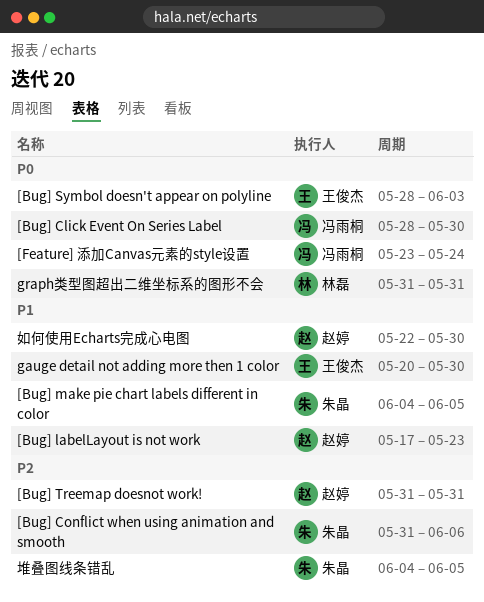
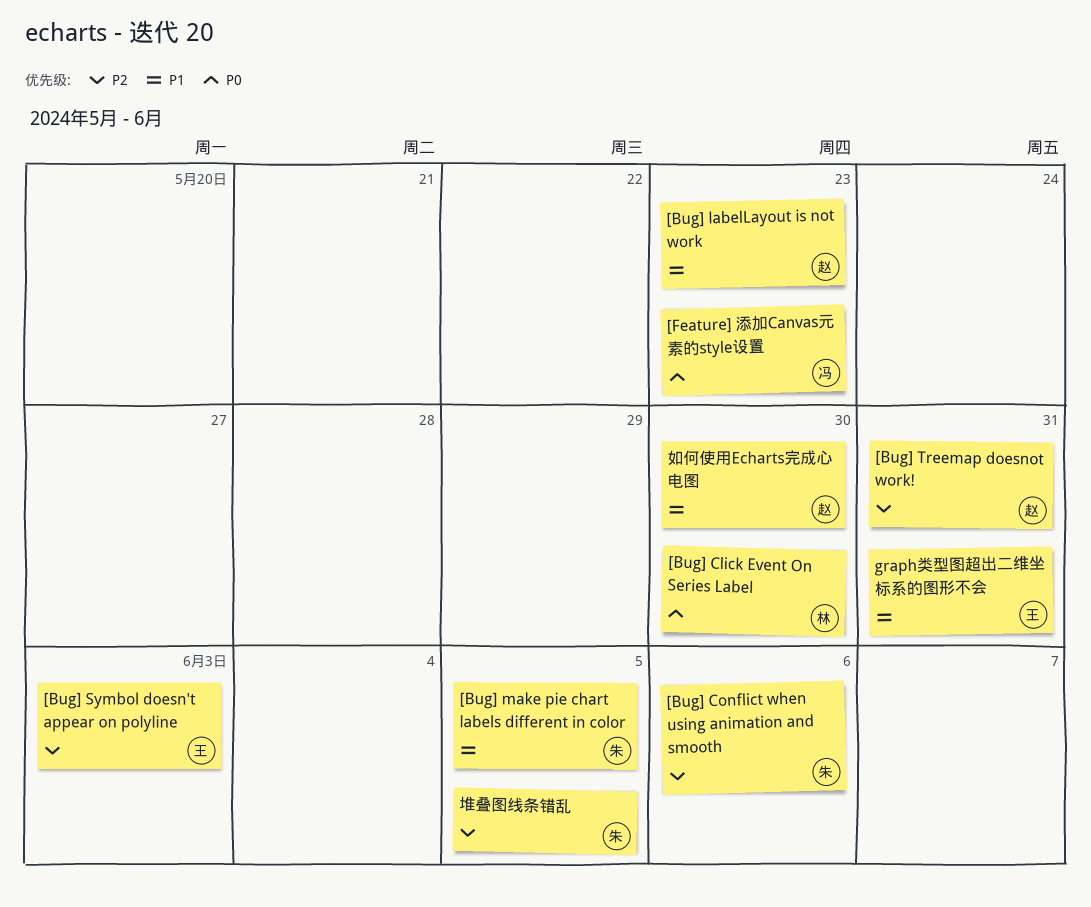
[Bug] Click Event On Series Label, owner: 冯雨桐 -> 林磊
[Bug] Symbol doesn't appear on polyline, priority: P0 -> P2
[Feature] 添加Canvas元素的style设置, due: May 24 -> May 23
gauge detail not adding more then 1 color: present -> none
graph类型图超出二维坐标系的图形不会, owner: 林磊 -> 王俊杰
graph类型图超出二维坐标系的图形不会, priority: P0 -> P1

